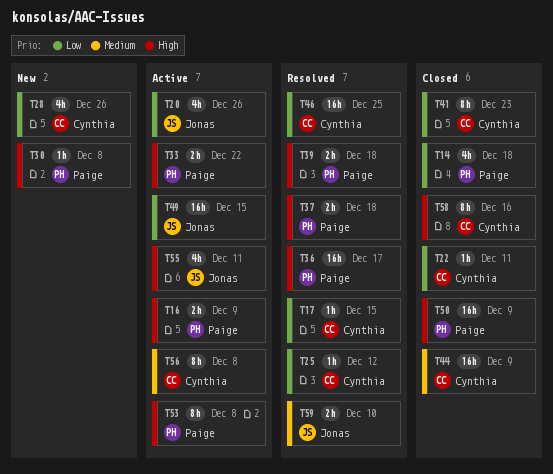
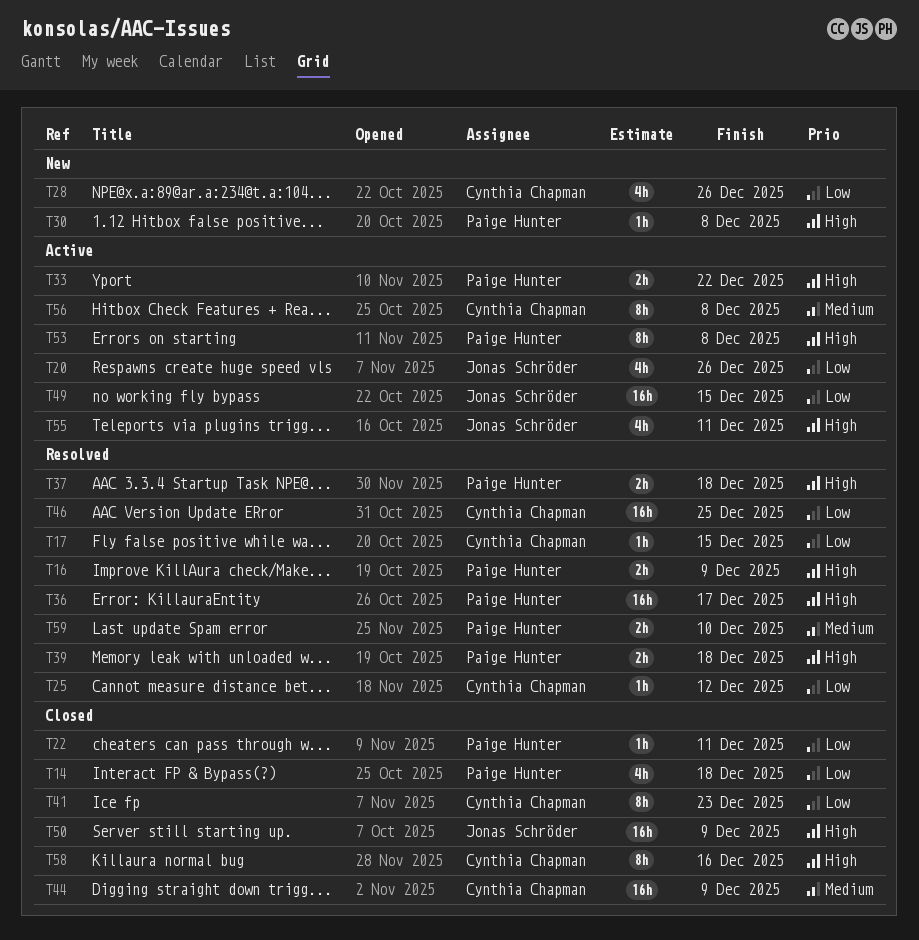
T16, status: Active -> Resolved
T22, owner: Cynthia Chapman -> Paige Hunter
T50, owner: Paige Hunter -> Jonas Schröder
T59, owner: Jonas Schröder -> Paige Hunter

